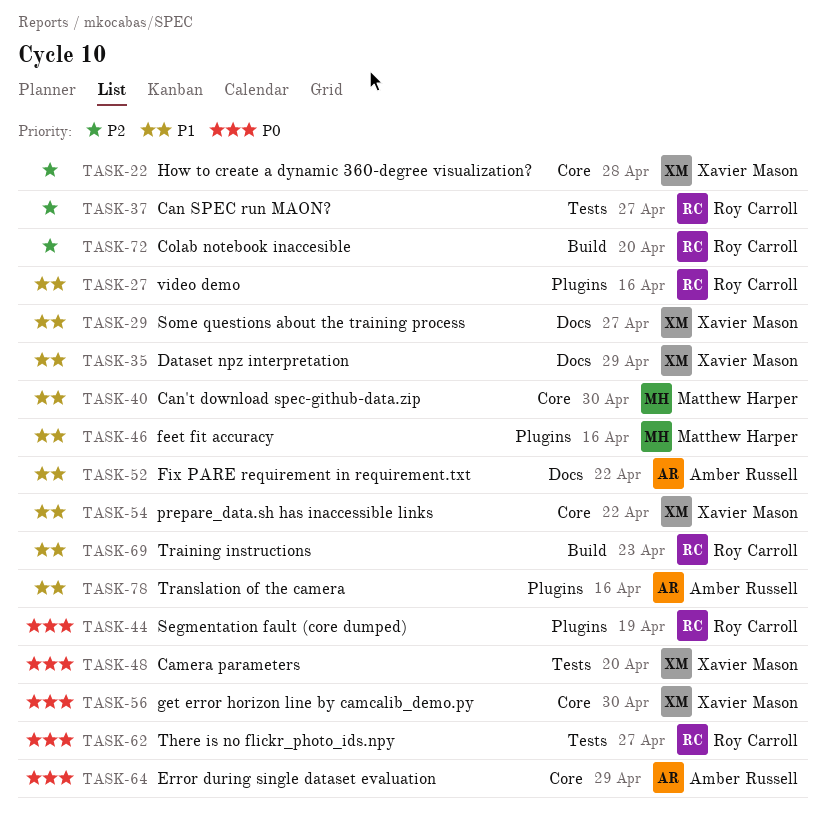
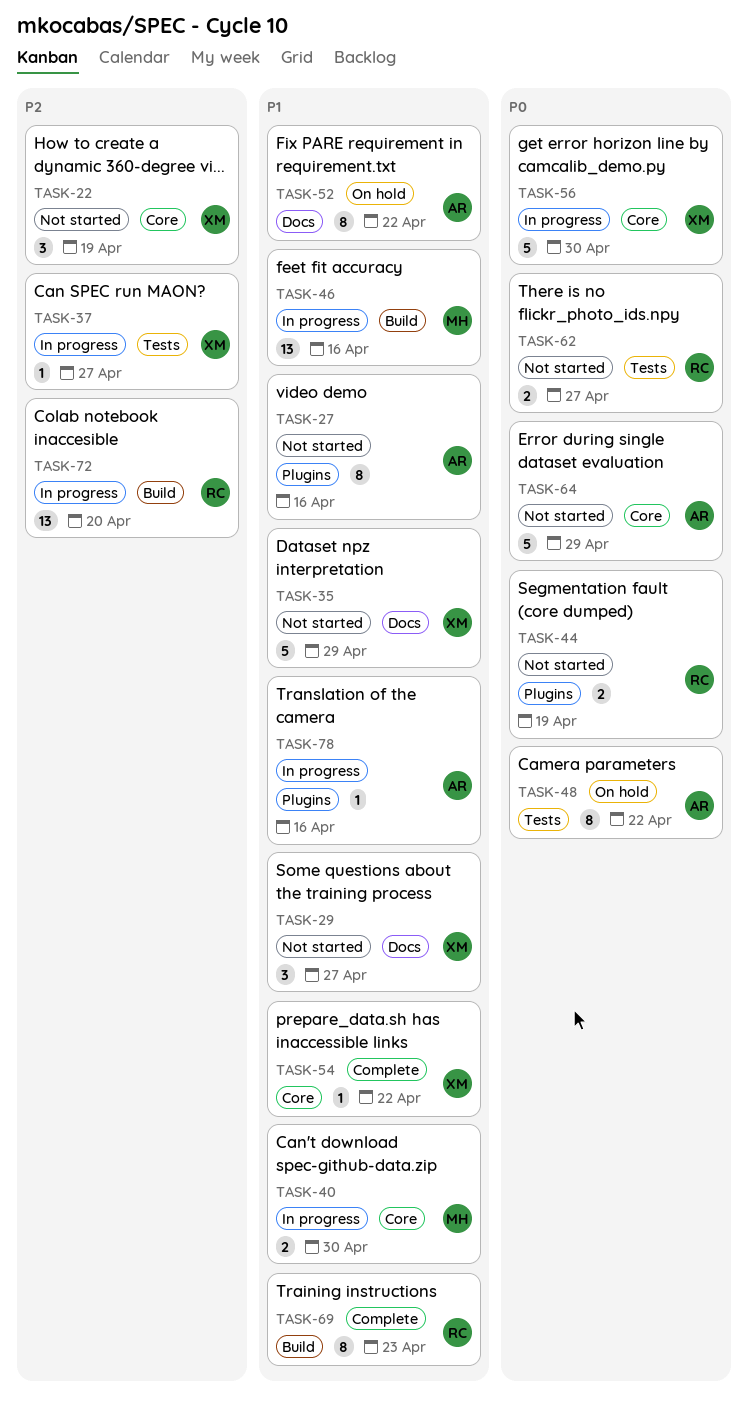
TASK-22, due: Apr 28 -> Apr 19
TASK-27, owner: Roy Carroll -> Amber Russell
TASK-37, owner: Roy Carroll -> Xavier Mason
TASK-46, label: Plugins -> Build
TASK-48, owner: Xavier Mason -> Amber Russell
TASK-48, due: Apr 20 -> Apr 22

